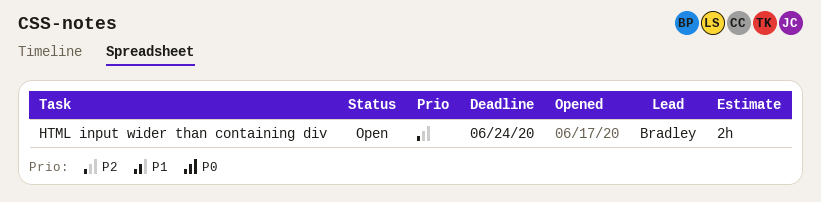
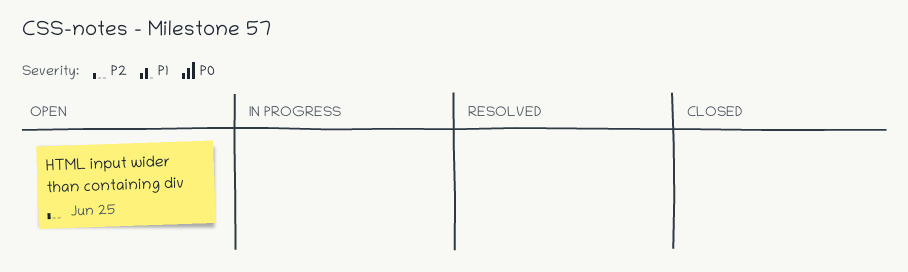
HTML input wider than containing div, due: Jun 24 -> Jun 25

